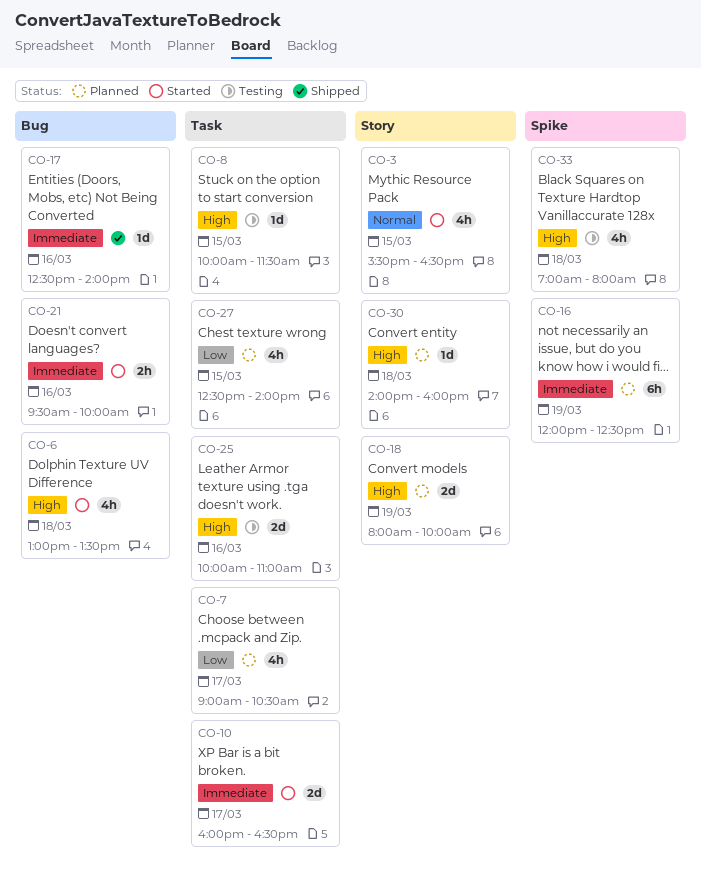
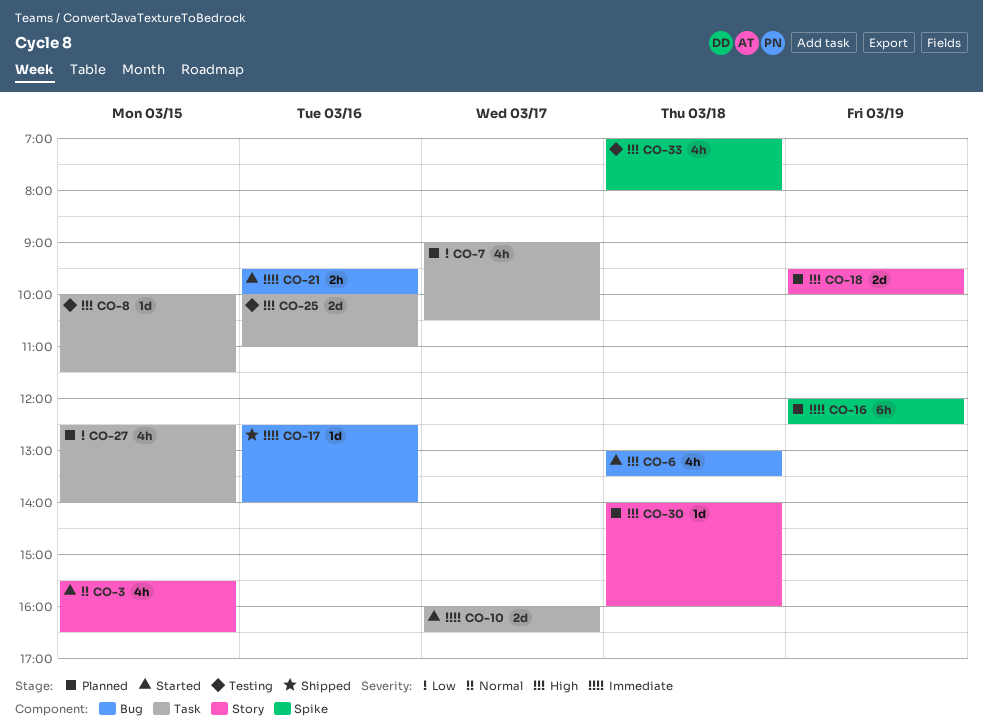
CO-18, begins: 08:00 -> 09:30

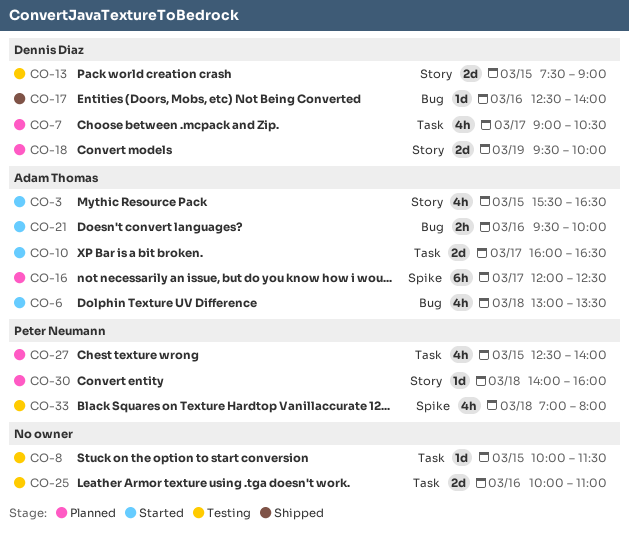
CO-13: none -> present
CO-16, day: Mar 19 -> Mar 17

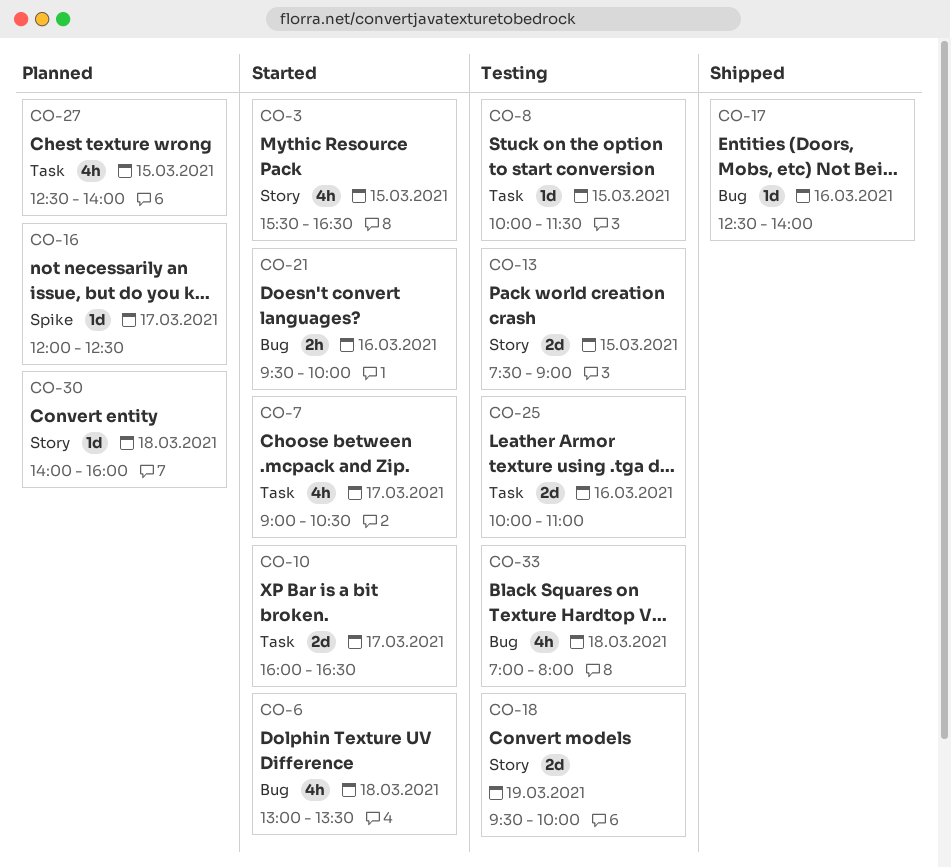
CO-7, status: Planned -> Started
CO-16, estimate: 6h -> 1d
CO-18, status: Planned -> Testing
CO-33, label: Spike -> Bug

